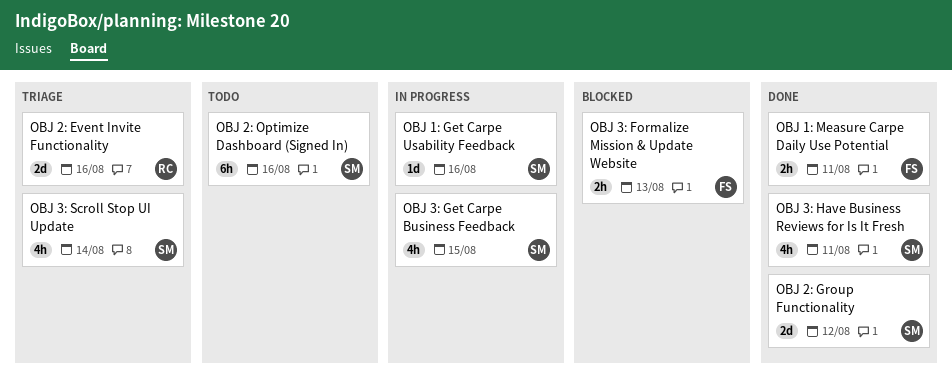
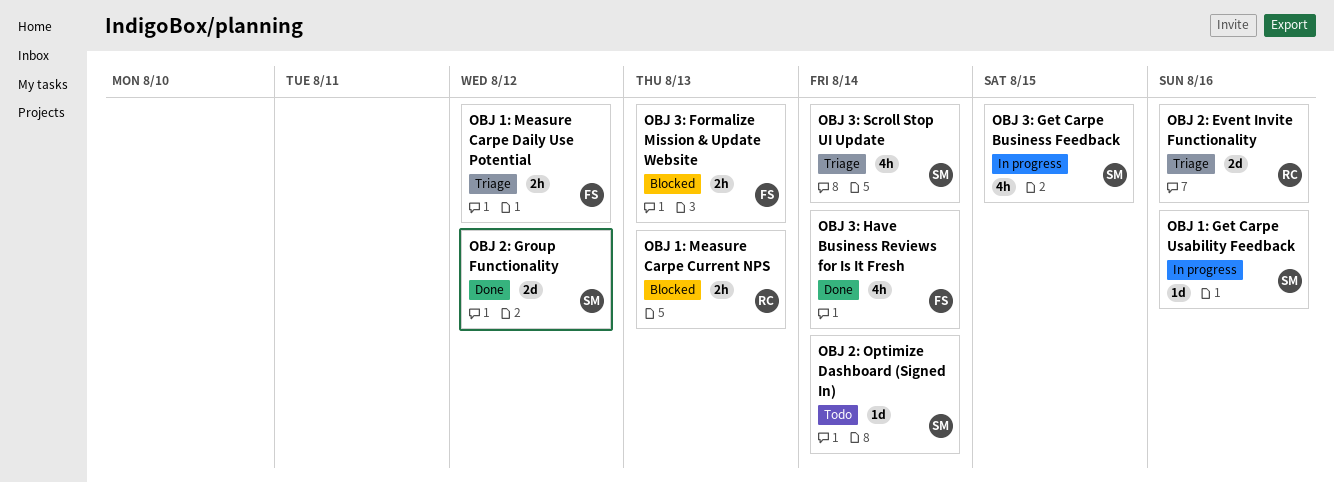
OBJ 1: Measure Carpe Current NPS: none -> present
OBJ 1: Measure Carpe Daily Use Potential, status: Done -> Triage
OBJ 1: Measure Carpe Daily Use Potential, due: Aug 11 -> Aug 12
OBJ 2: Optimize Dashboard (Signed In), estimate: 6h -> 1d
OBJ 2: Optimize Dashboard (Signed In), due: Aug 16 -> Aug 14
OBJ 3: Have Business Reviews for Is It Fresh, owner: SM -> FS
OBJ 3: Have Business Reviews for Is It Fresh, due: Aug 11 -> Aug 14

